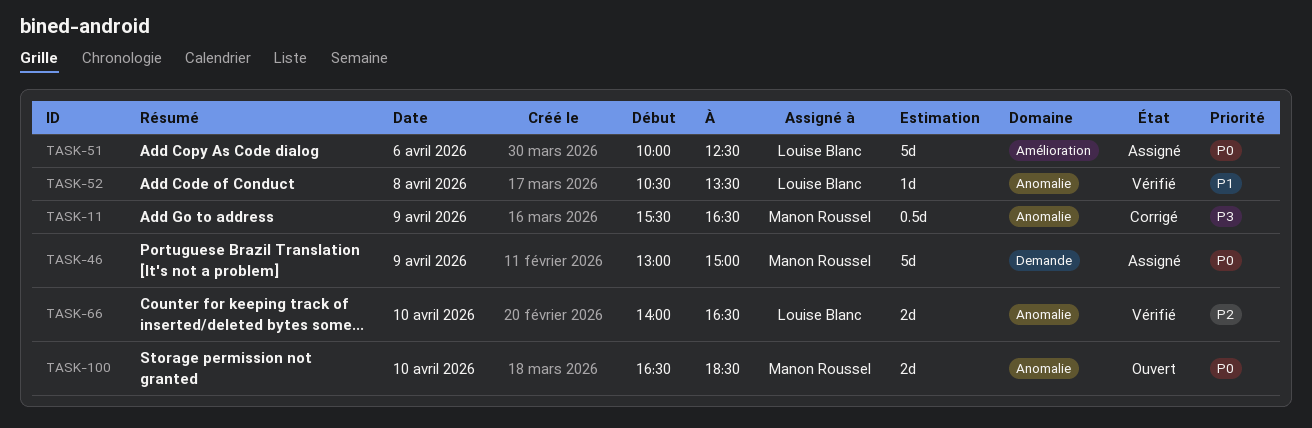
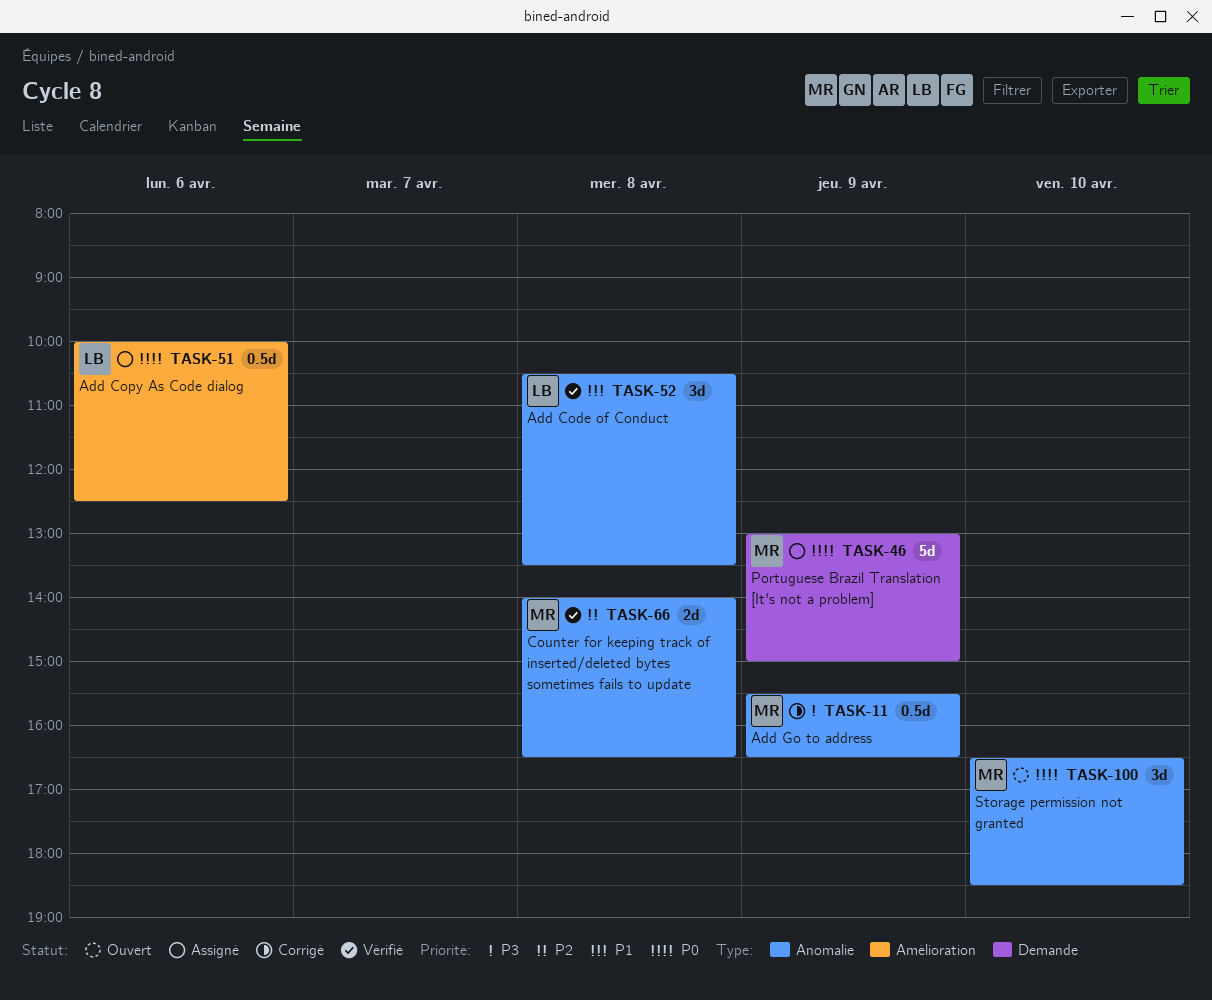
TASK-51, estimate: 5d -> 0.5d
TASK-52, estimate: 1d -> 3d
TASK-66, owner: Louise Blanc -> Manon Roussel
TASK-66, day: Apr 10 -> Apr 8
TASK-100, estimate: 2d -> 3d

